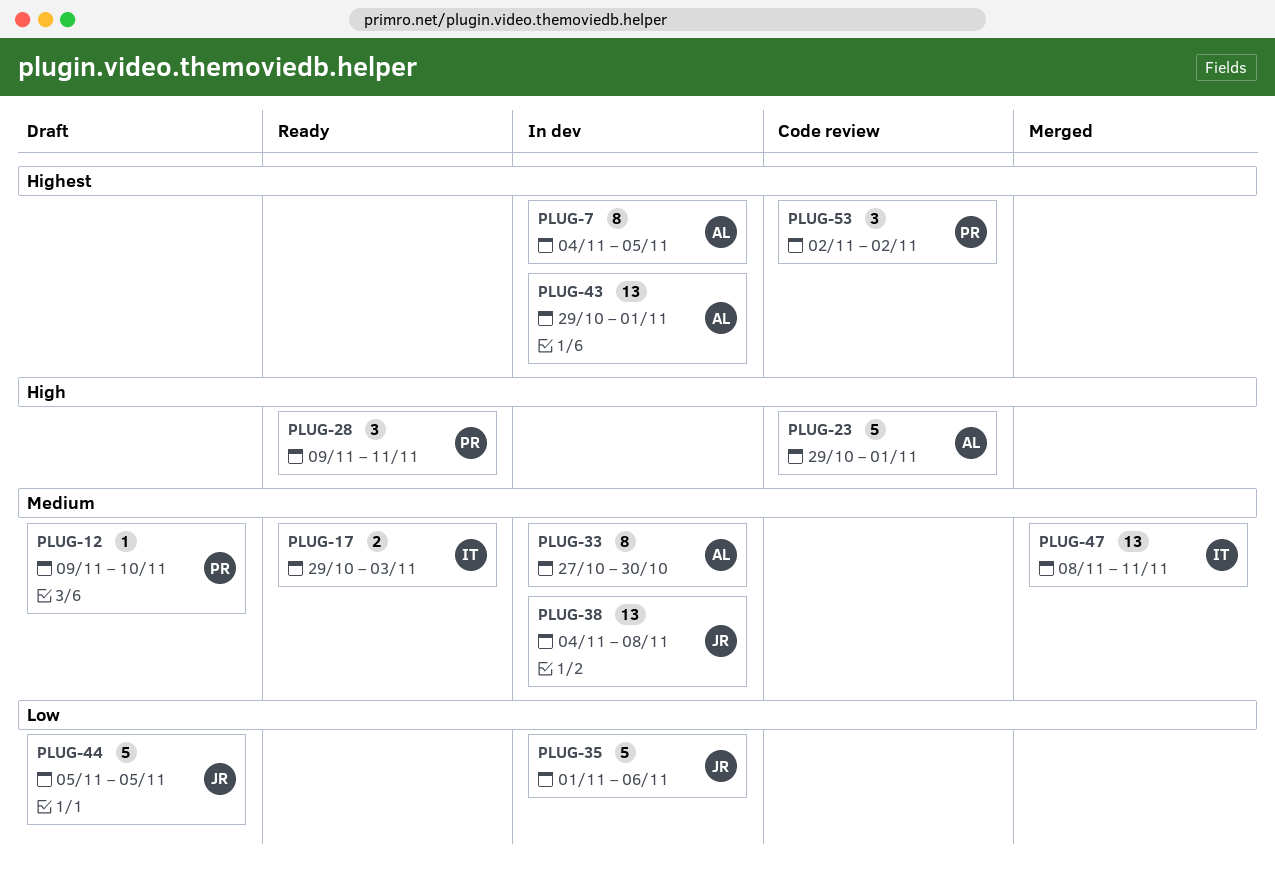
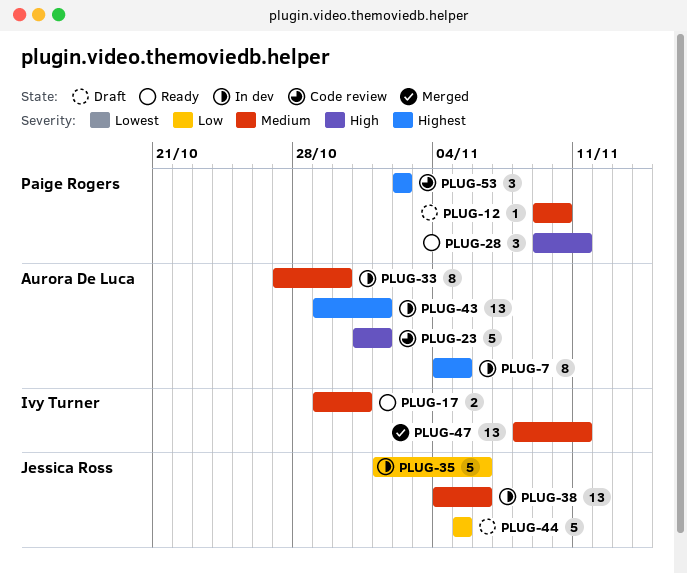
PLUG-17, due: Nov 3 -> Oct 31
PLUG-23, start: Oct 29 -> Oct 31
PLUG-38, due: Nov 8 -> Nov 6

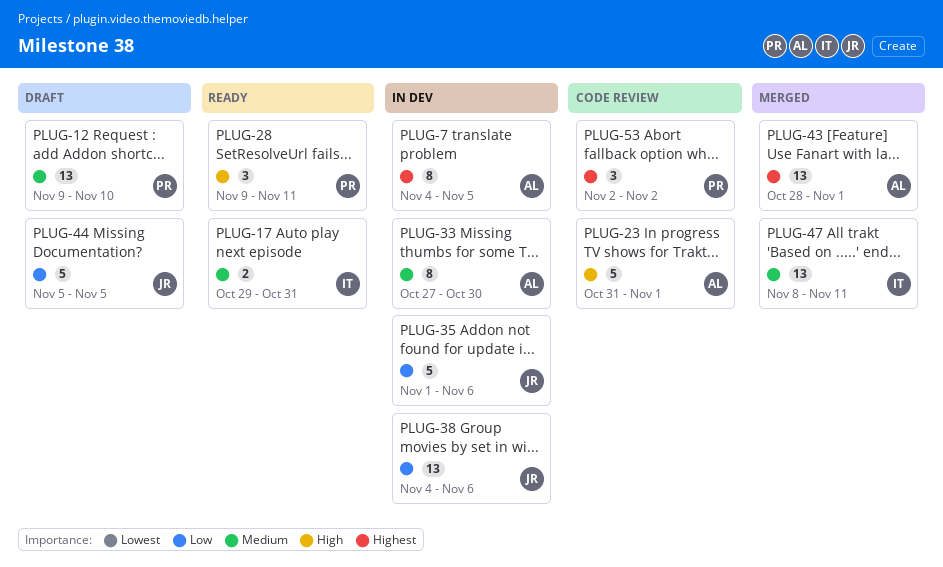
PLUG-12, estimate: 1 -> 13
PLUG-38, priority: Medium -> Low
PLUG-43, status: In dev -> Merged
PLUG-43, start: Oct 29 -> Oct 28

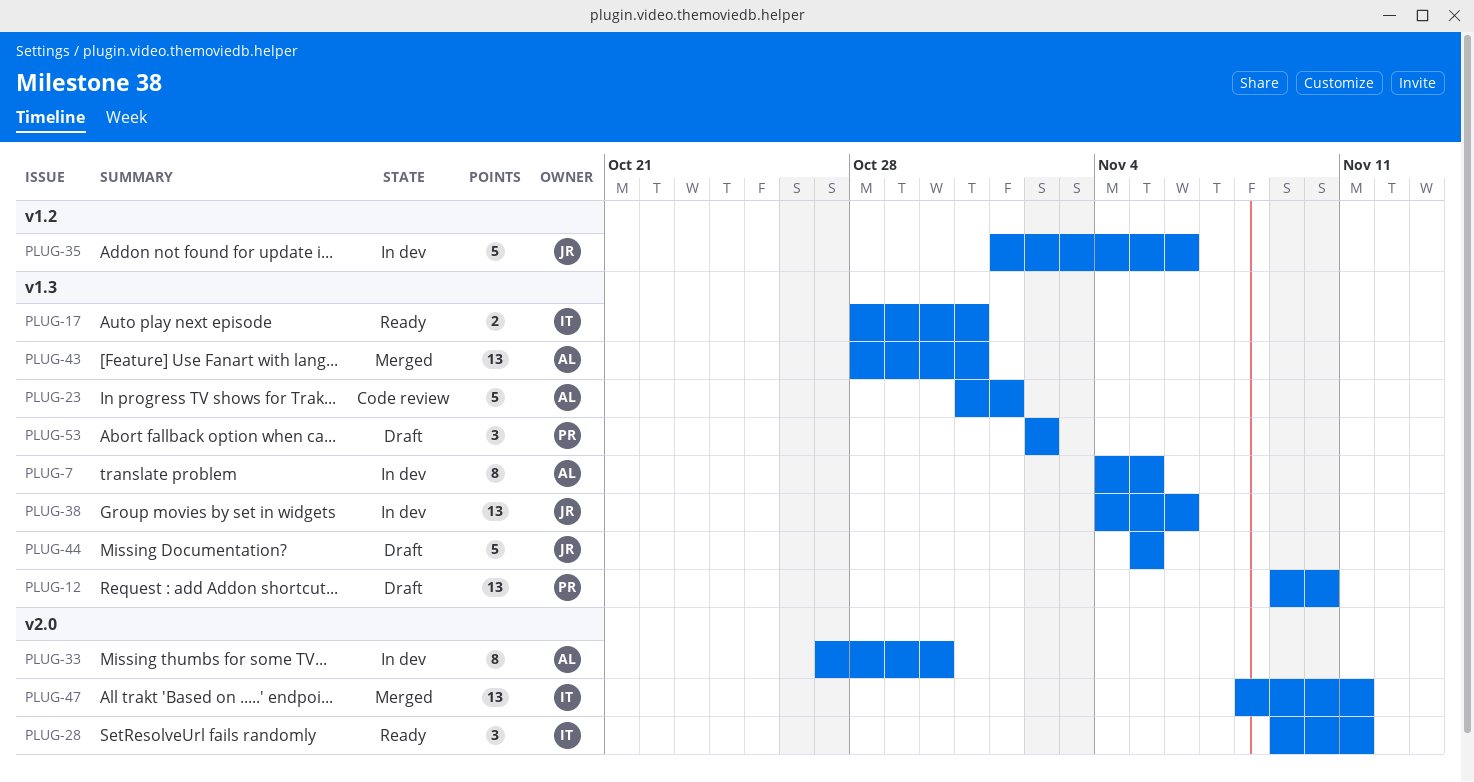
PLUG-17, start: Oct 29 -> Oct 28
PLUG-28, owner: PR -> IT
PLUG-43, due: Nov 1 -> Oct 31
PLUG-53, status: Code review -> Draft

